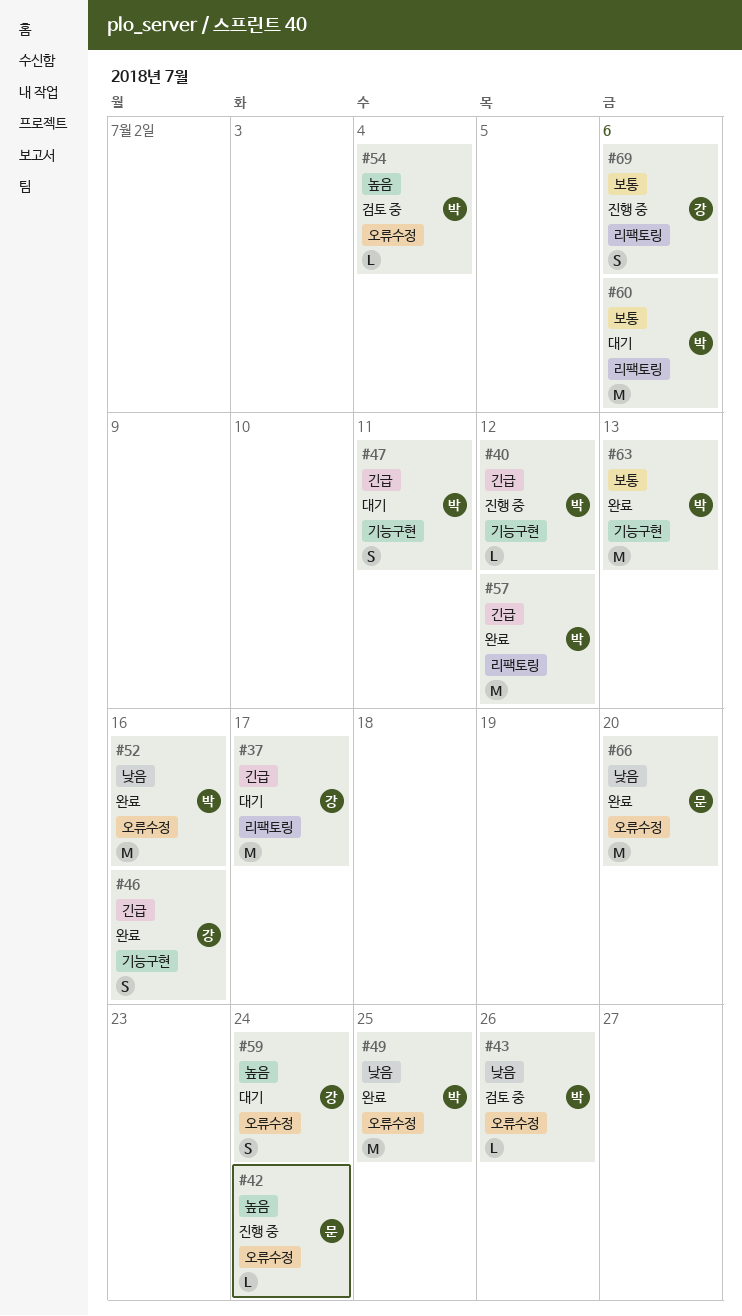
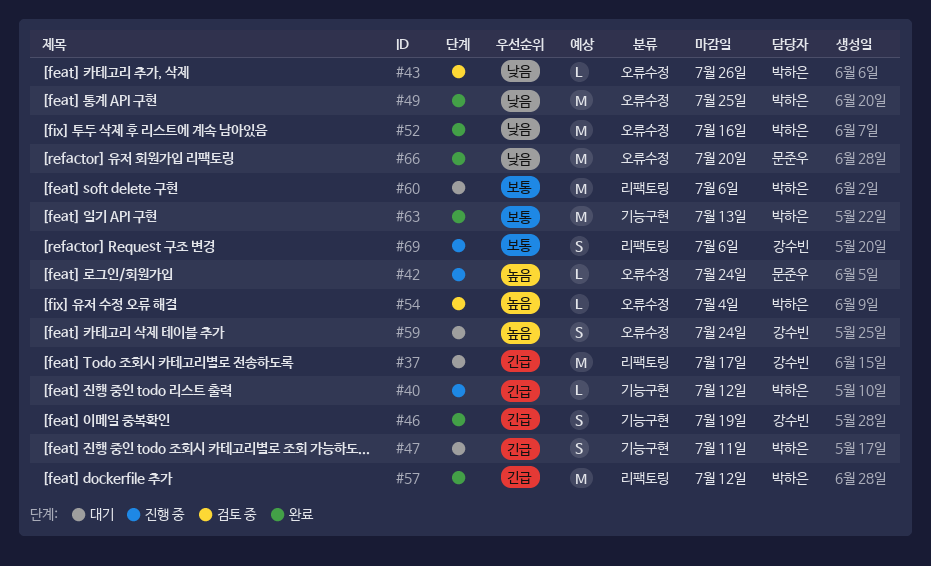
#46, due: Jul 16 -> Jul 19

